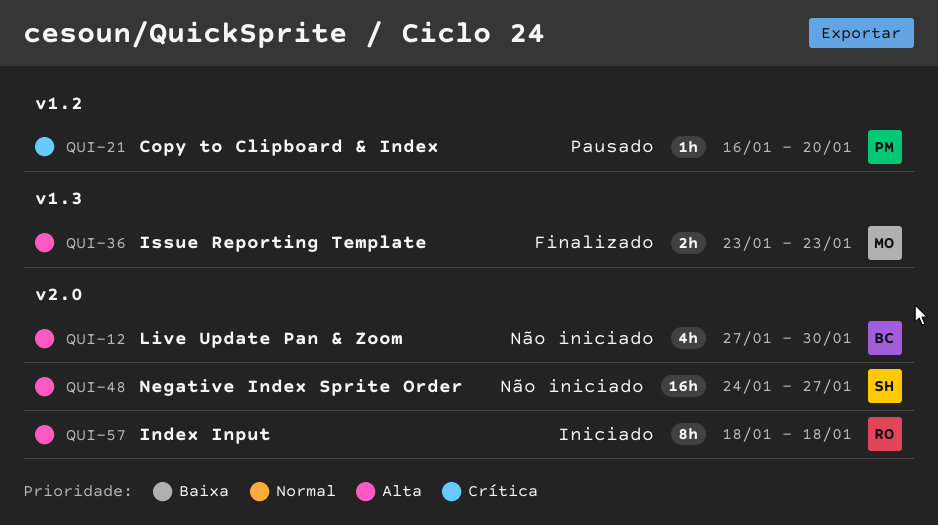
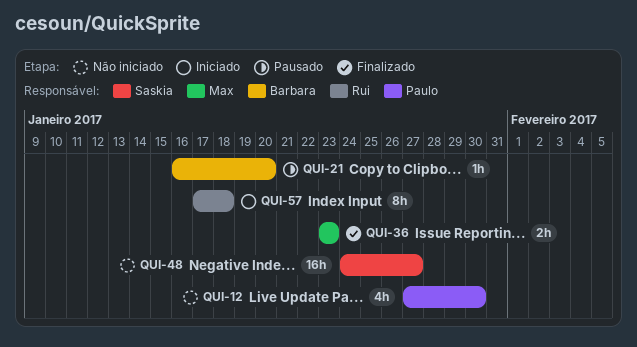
QUI-12, owner: Barbara -> Paulo
QUI-21, owner: Paulo -> Barbara
QUI-57, start: Jan 18 -> Jan 17

